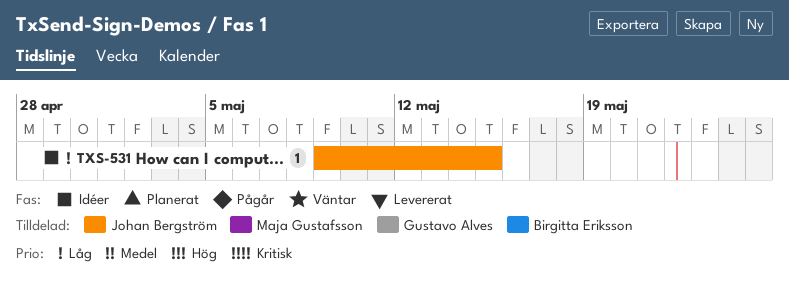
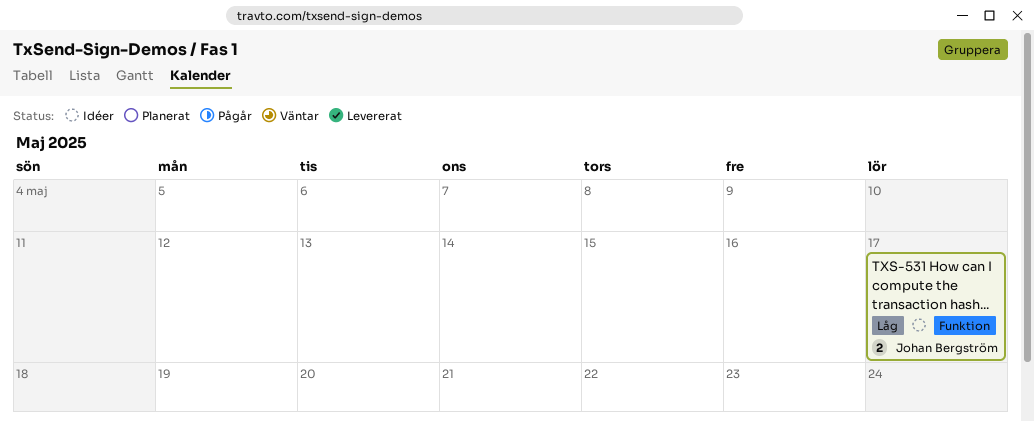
TXS-531, estimate: 1 -> 2
TXS-531, due: May 15 -> May 17

